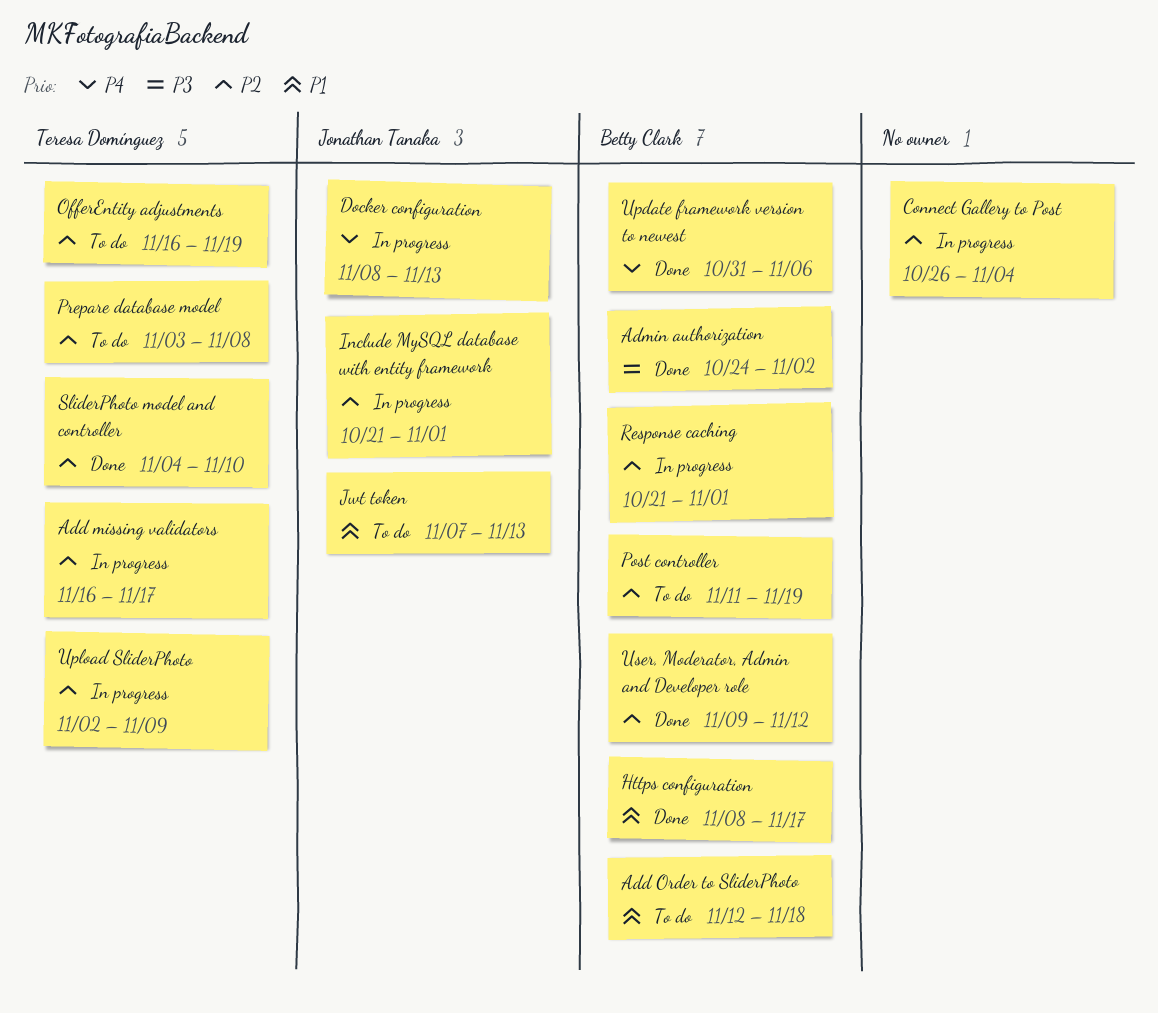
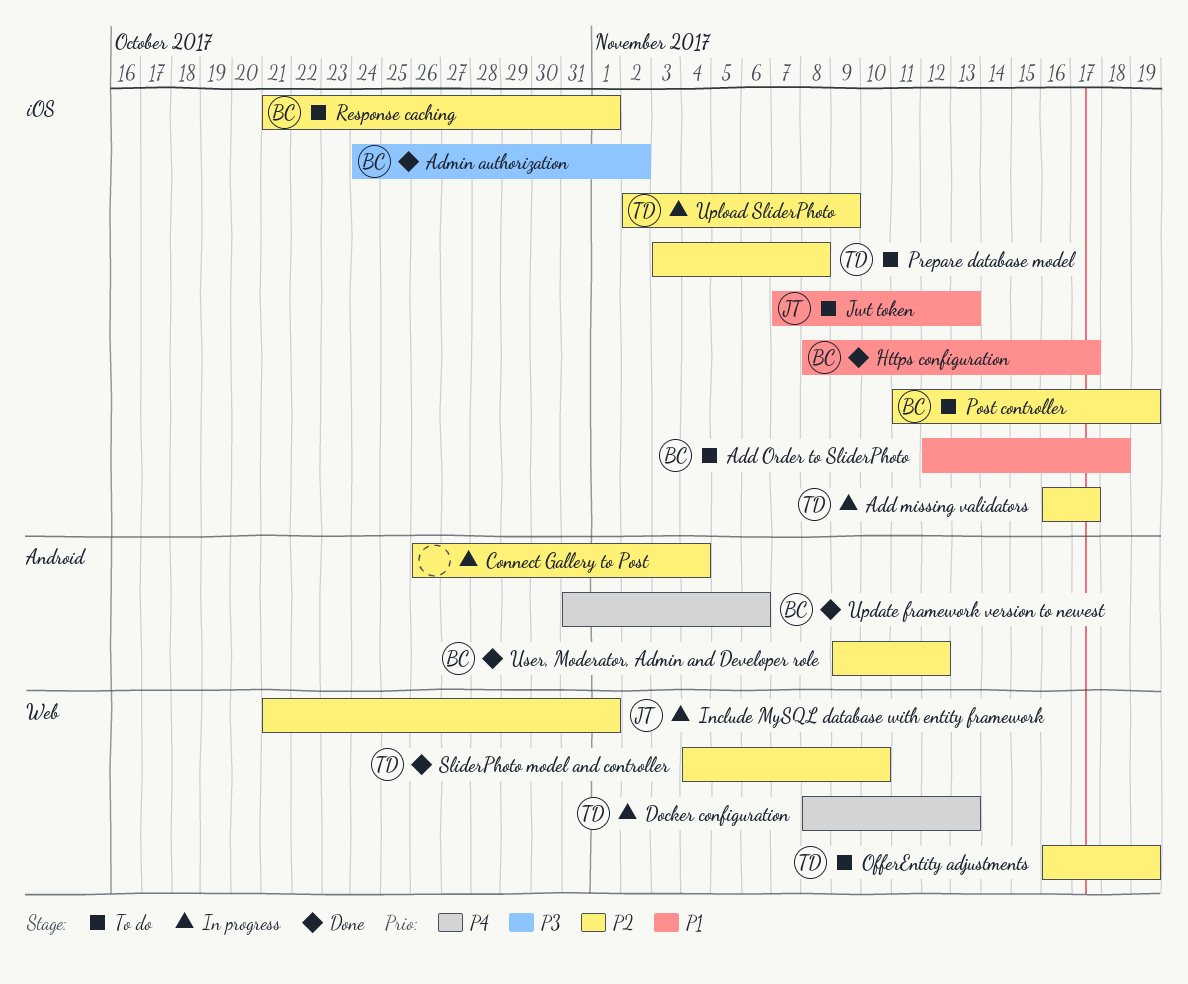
Docker configuration, owner: Jonathan Tanaka -> Teresa Domínguez
Response caching, status: In progress -> To do

